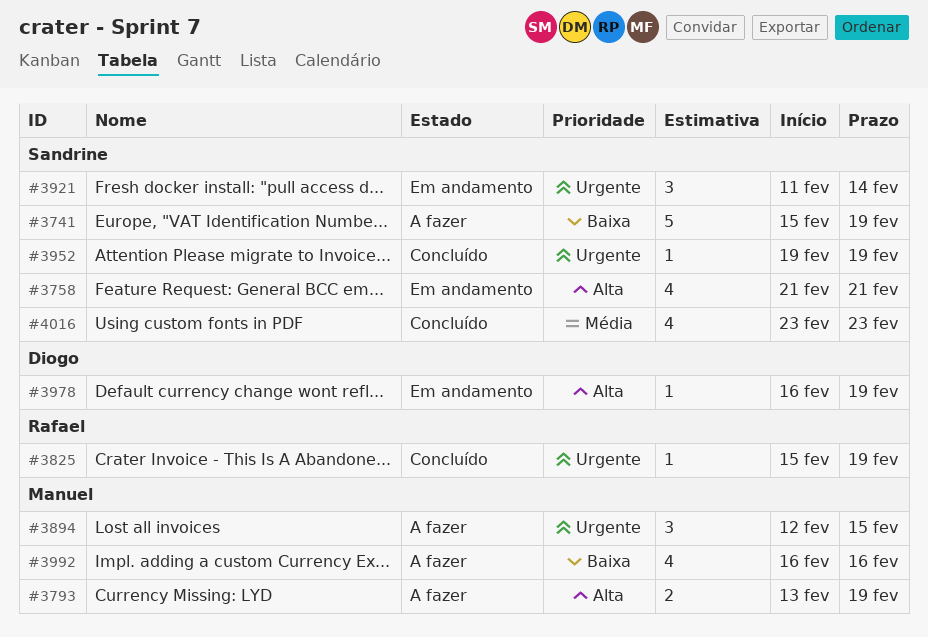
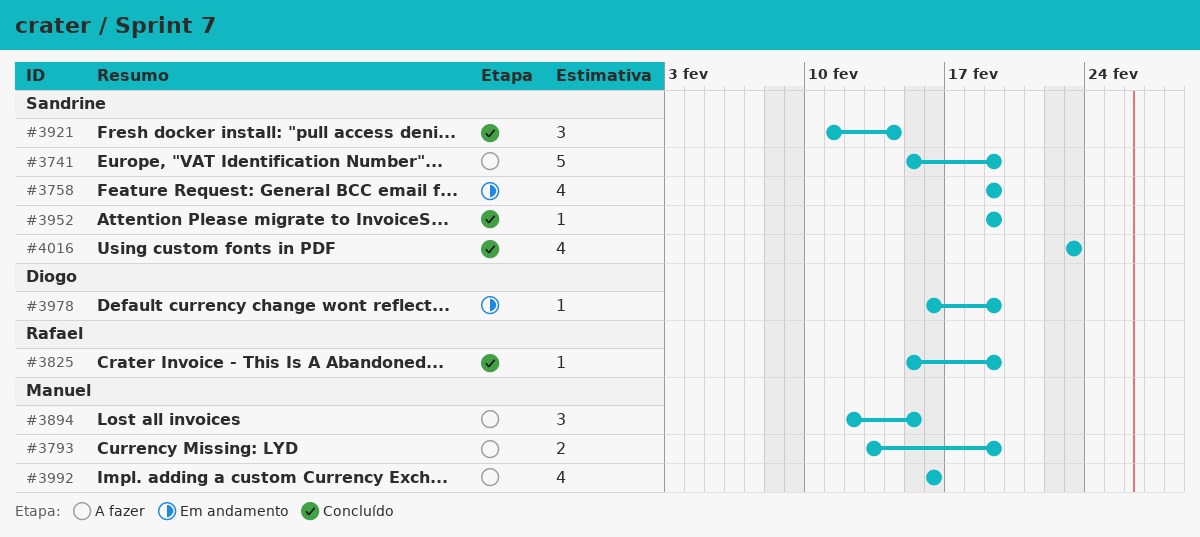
#3758, start: Feb 21 -> Feb 19
#3758, due: Feb 21 -> Feb 19
#3921, status: Em andamento -> Concluído

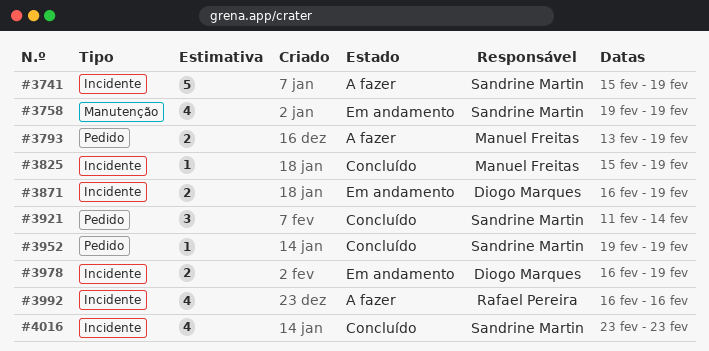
#3825, owner: Rafael Pereira -> Manuel Freitas
#3871: none -> present
#3894: present -> none
#3978, estimate: 1 -> 2
#3992, owner: Manuel Freitas -> Rafael Pereira

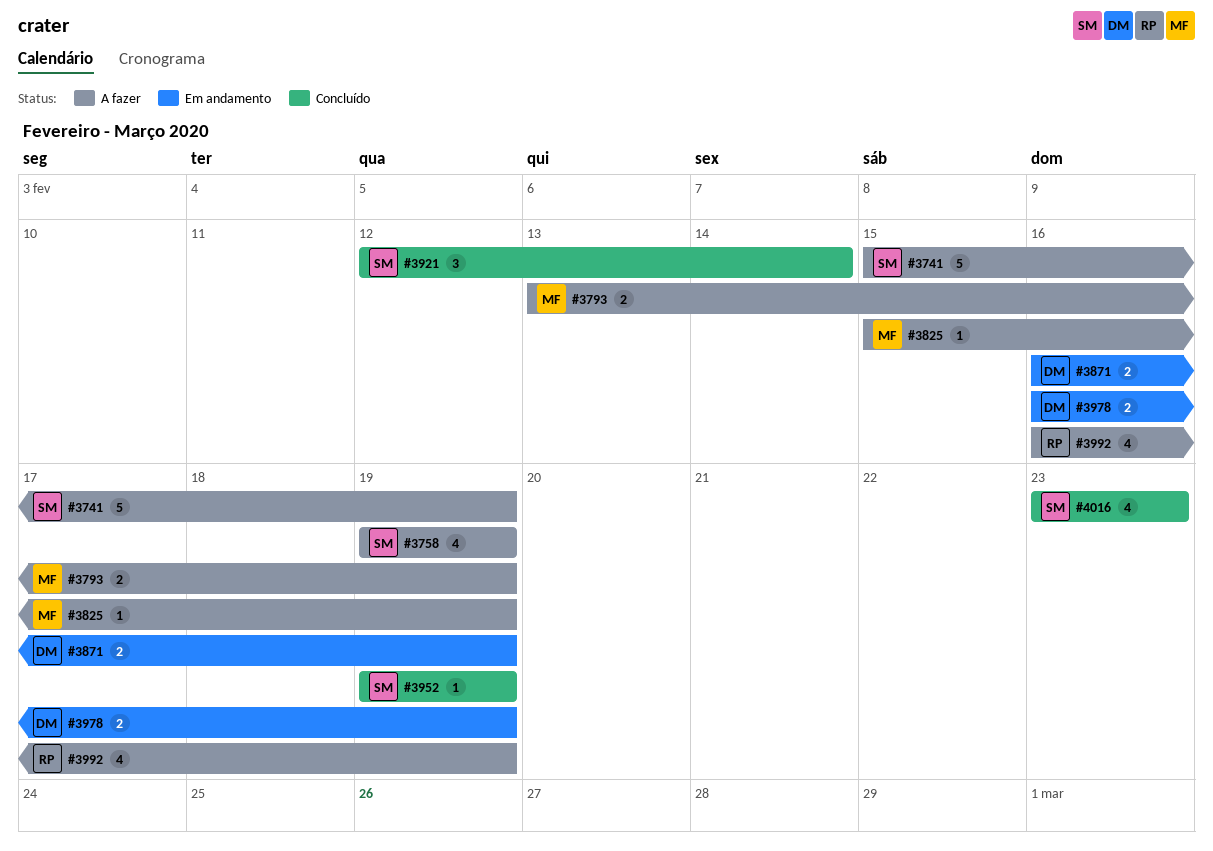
#3758, status: Em andamento -> A fazer
#3825, status: Concluído -> A fazer
#3921, start: Feb 11 -> Feb 12
#3992, due: Feb 16 -> Feb 19

